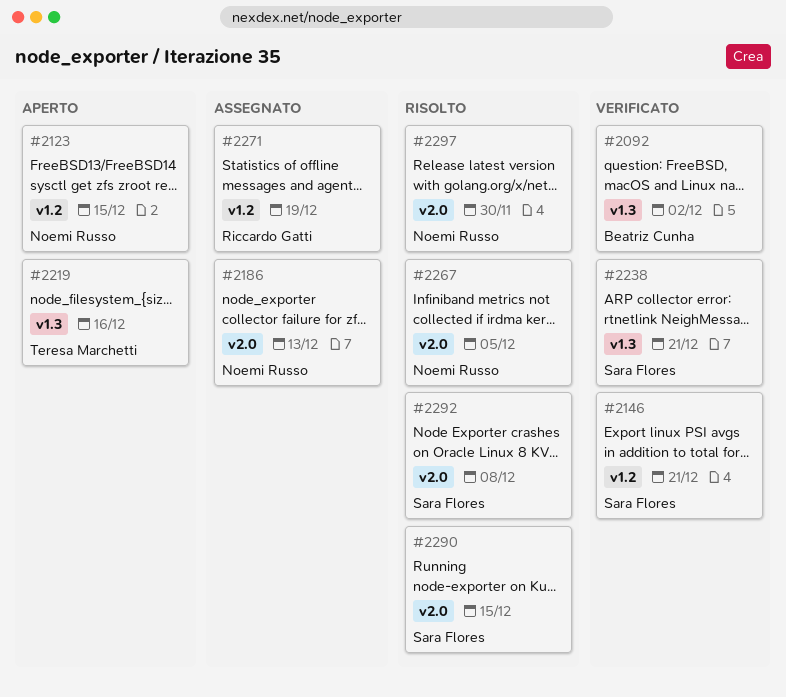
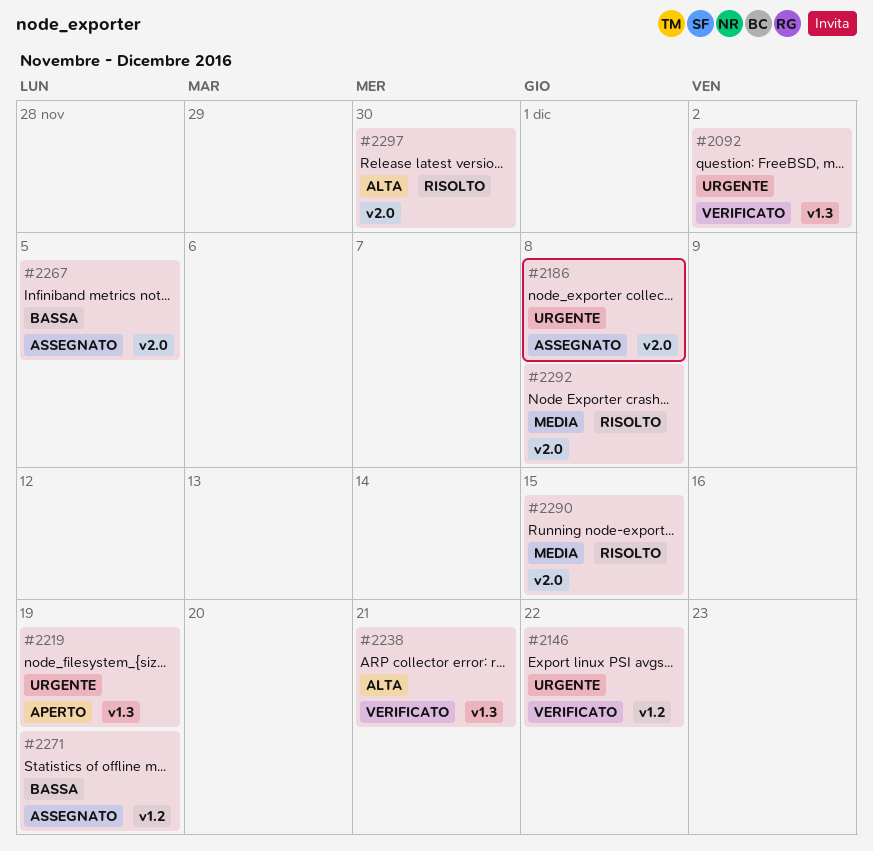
#2123: present -> none
#2146, due: Dec 21 -> Dec 22
#2186, due: Dec 13 -> Dec 8
#2219, due: Dec 16 -> Dec 19
#2267, status: Risolto -> Assegnato

